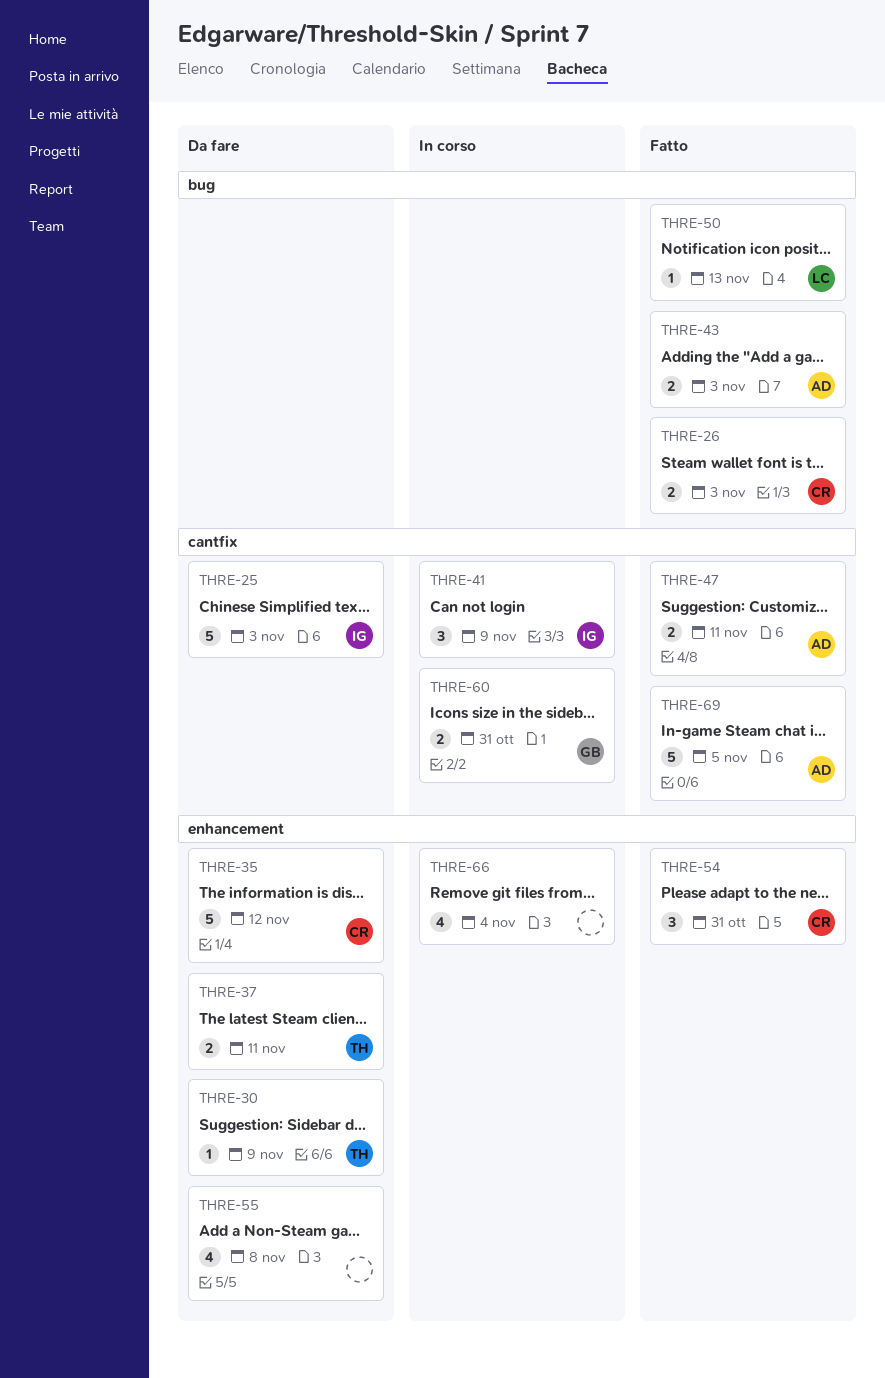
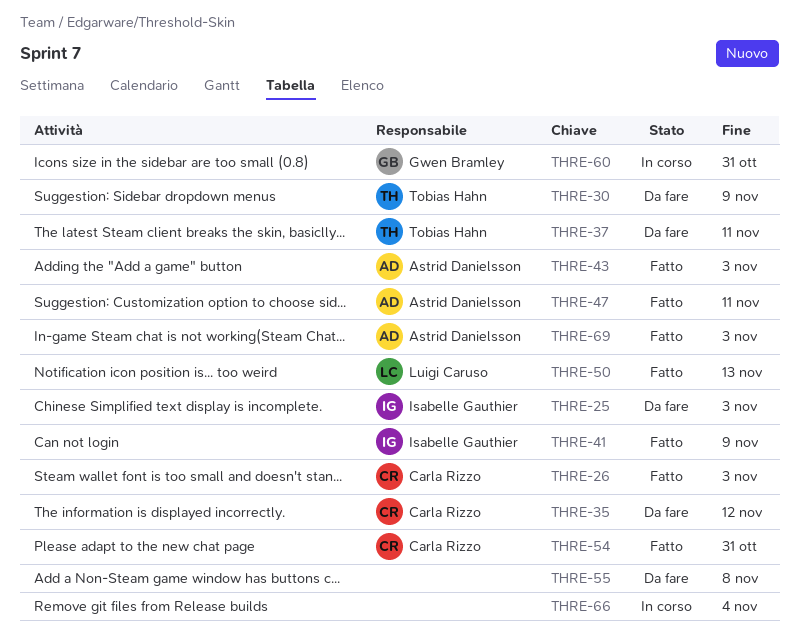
THRE-41, status: In corso -> Fatto
THRE-69, due: Nov 5 -> Nov 3

